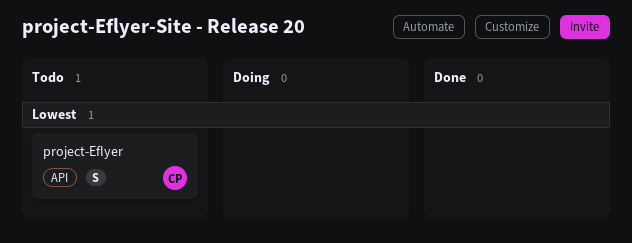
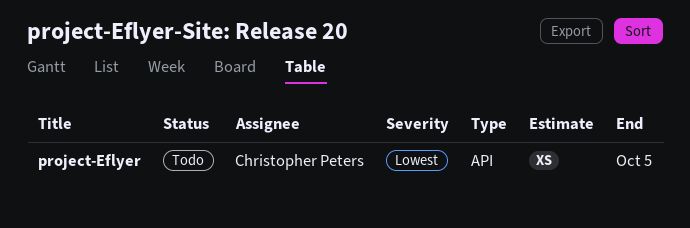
project-Eflyer, estimate: S -> XS

